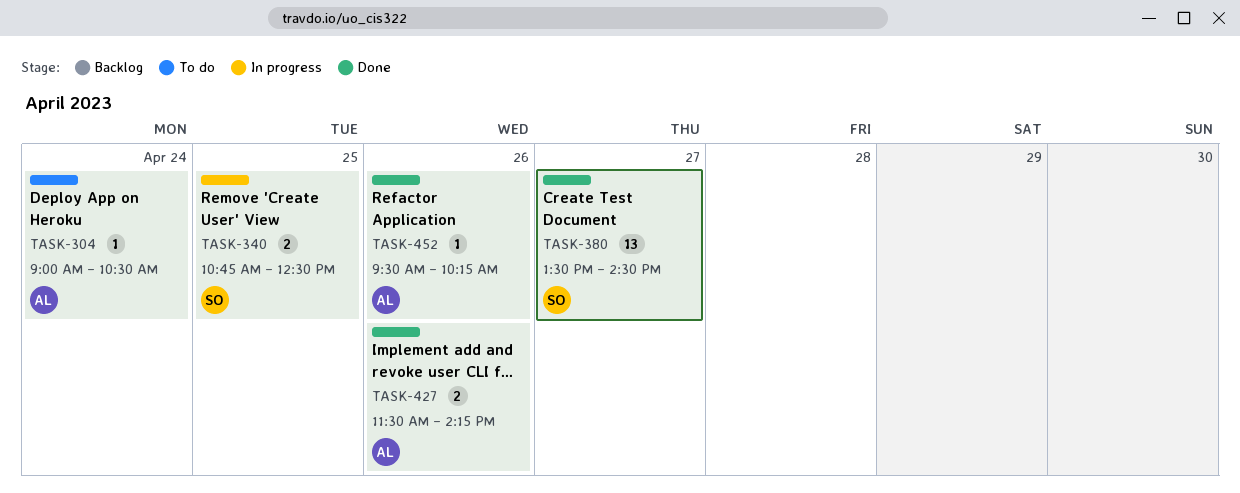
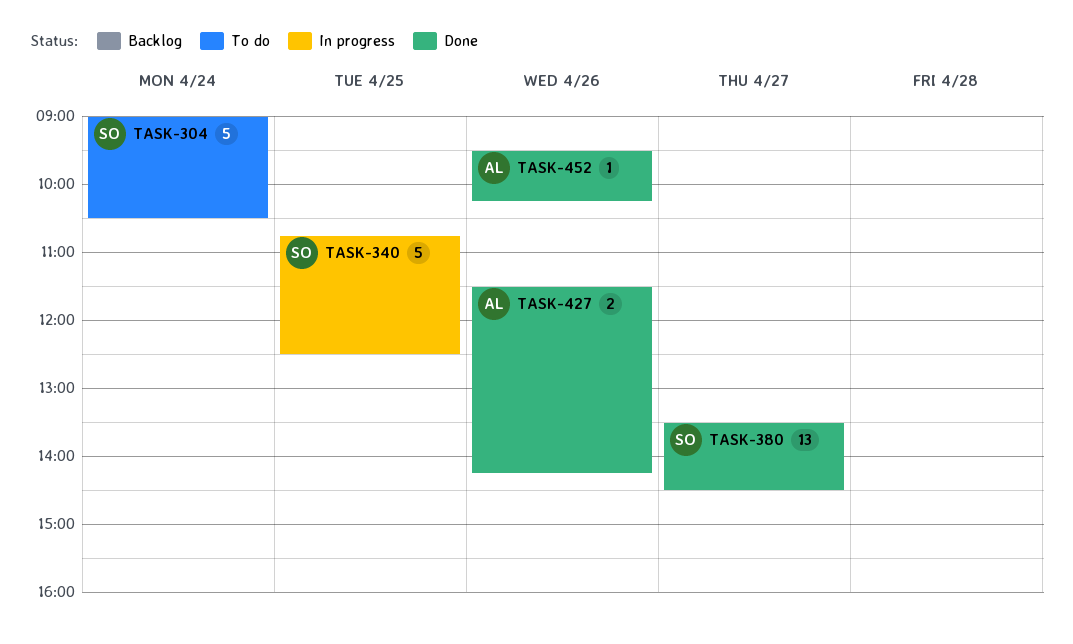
TASK-304, owner: AL -> SO
TASK-304, estimate: 1 -> 5
TASK-340, estimate: 2 -> 5

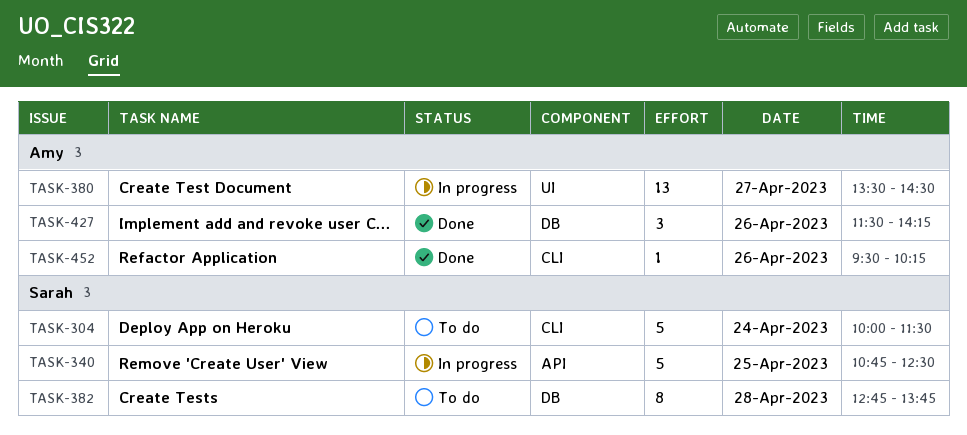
TASK-304, begins: 09:00 -> 10:00
TASK-304, ends: 10:30 -> 11:30
TASK-380, status: Done -> In progress
TASK-380, owner: Sarah -> Amy
TASK-382: none -> present
TASK-427, estimate: 2 -> 3

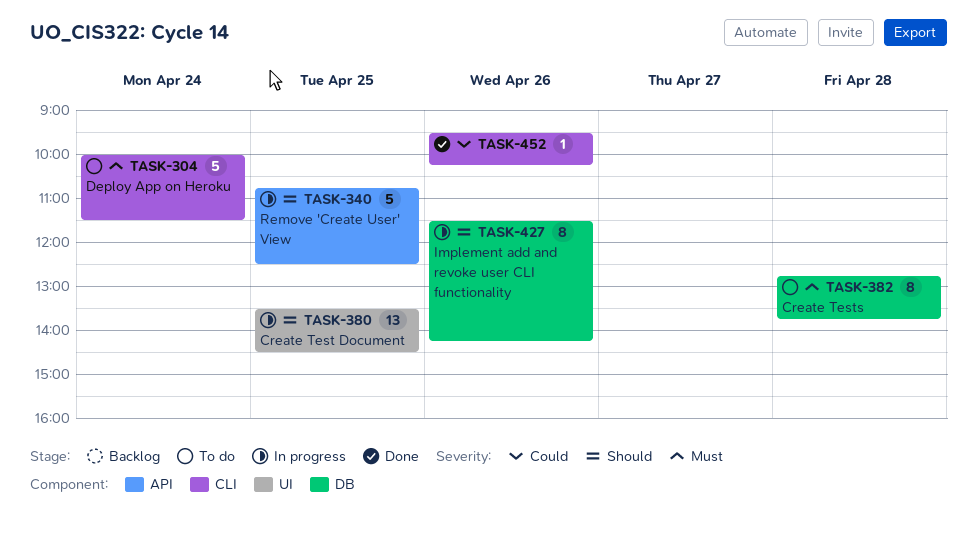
TASK-380, day: Apr 27 -> Apr 25
TASK-427, status: Done -> In progress
TASK-427, estimate: 3 -> 8

